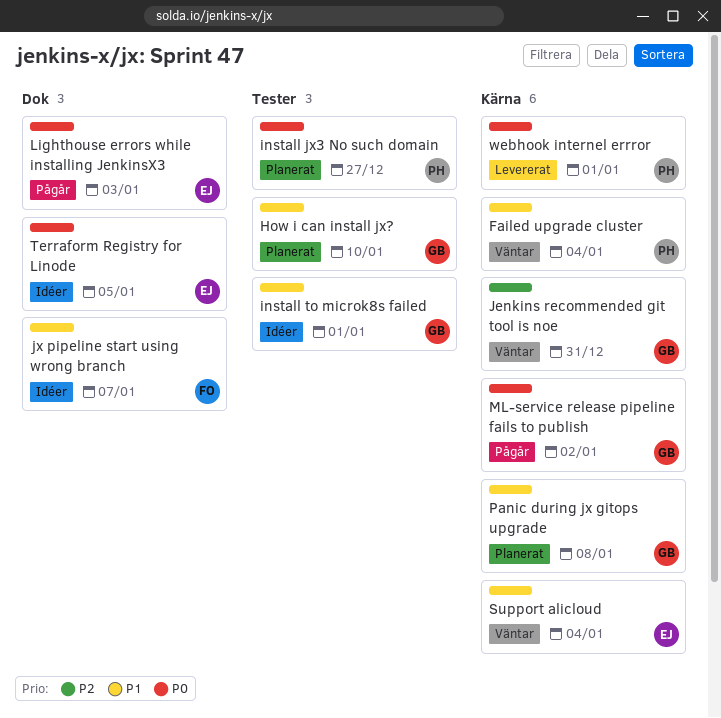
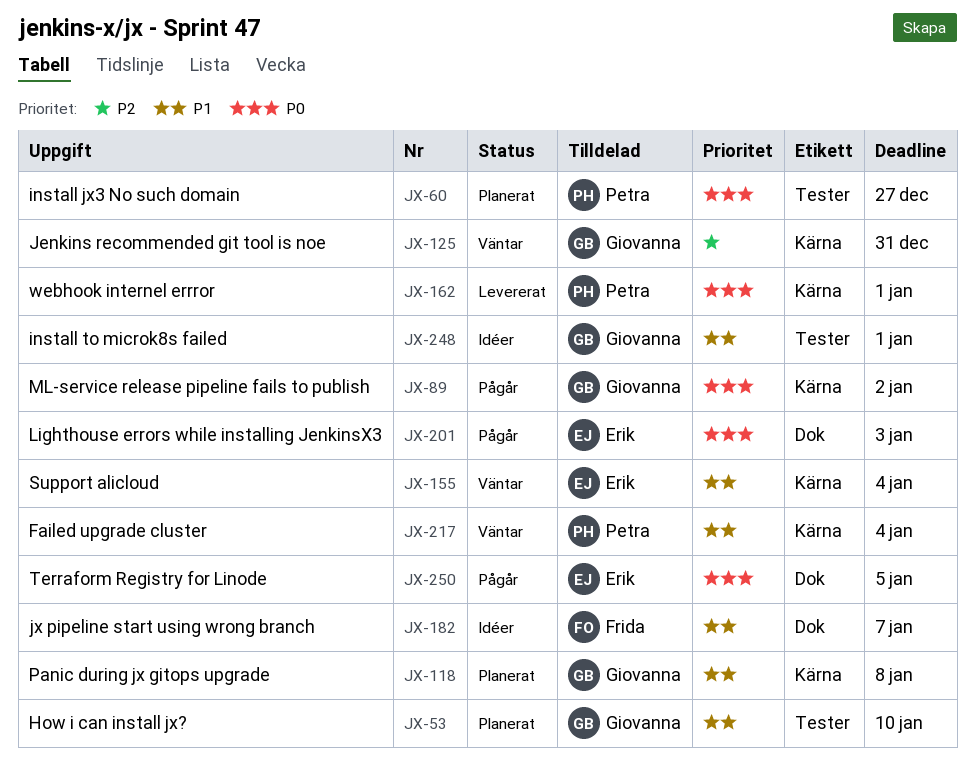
Terraform Registry for Linode, status: Idéer -> Pågår

